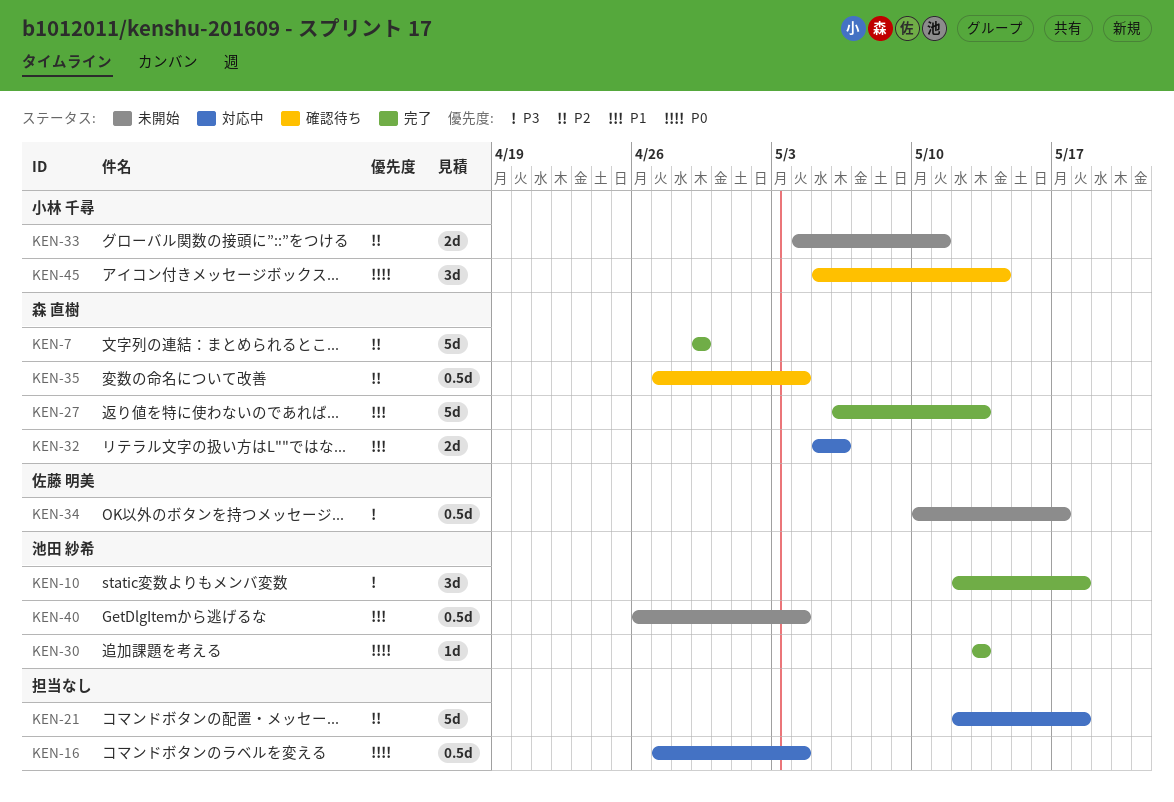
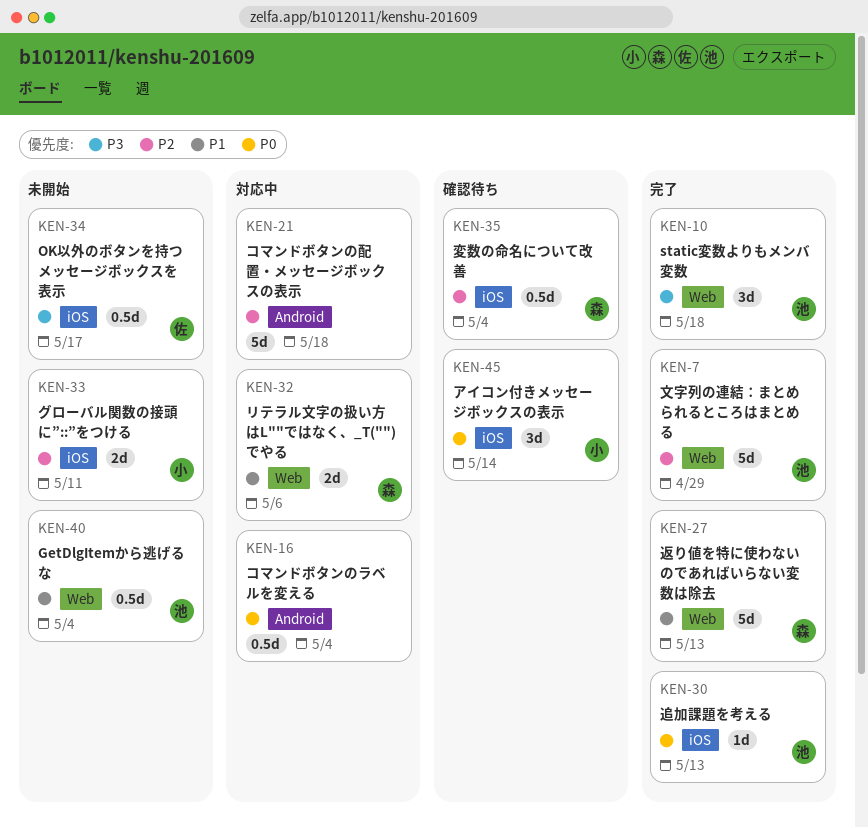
KEN-7, owner: 森 直樹 -> 池田 紗希

